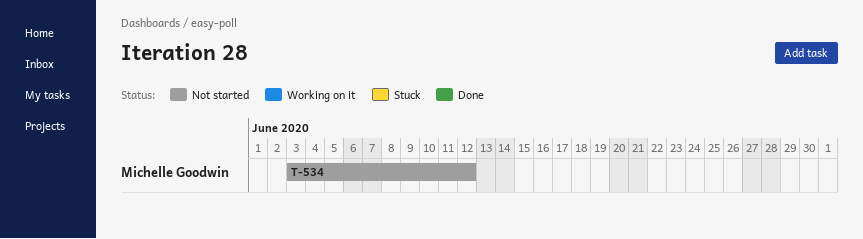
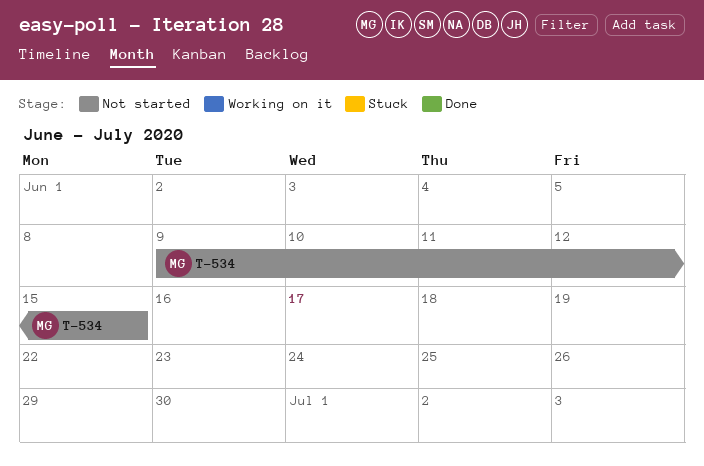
T-534, start: Jun 3 -> Jun 9
T-534, due: Jun 12 -> Jun 15

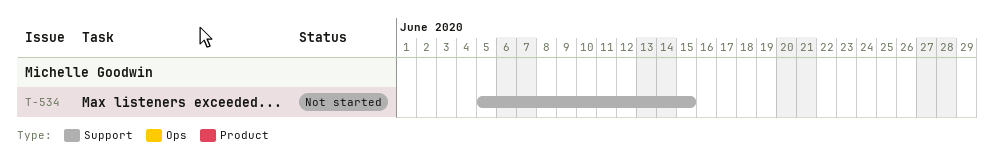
T-534, start: Jun 9 -> Jun 5

